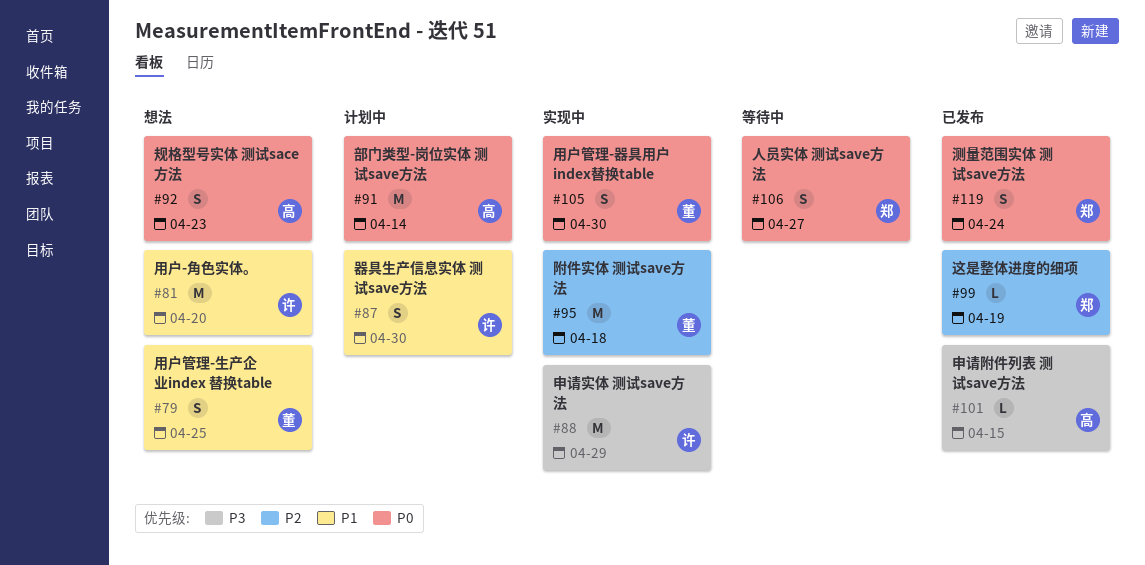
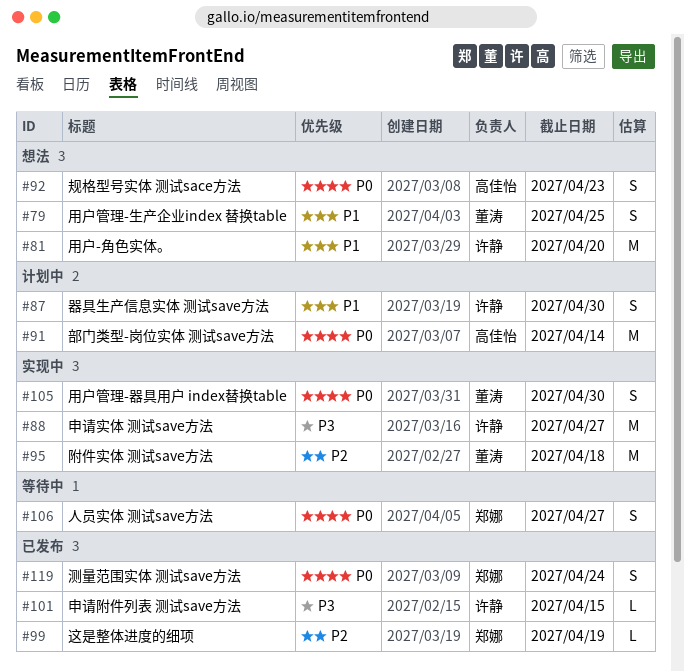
#88, due: Apr 29 -> Apr 27
#101, owner: 高佳怡 -> 许静

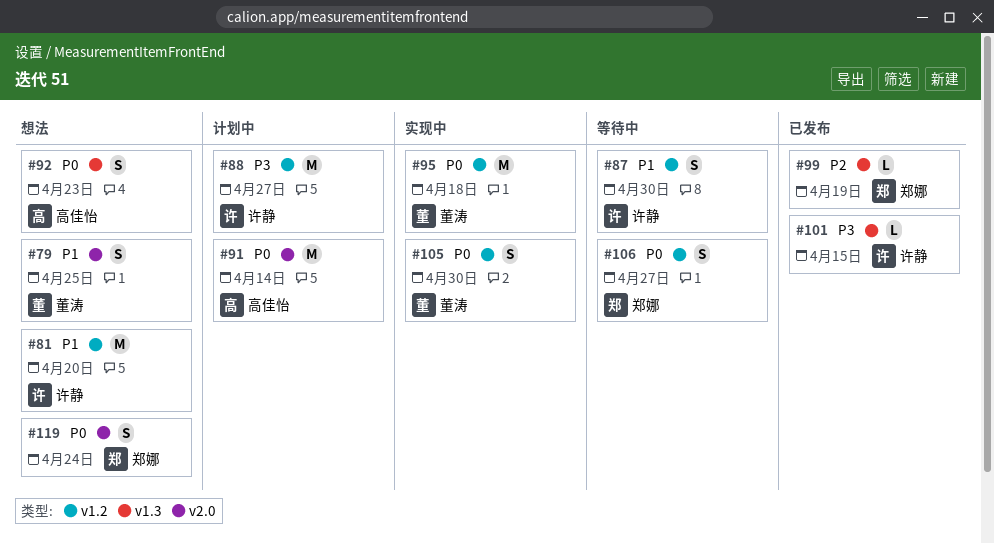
#87, status: 计划中 -> 等待中
#88, status: 实现中 -> 计划中
#95, priority: P2 -> P0
#119, status: 已发布 -> 想法

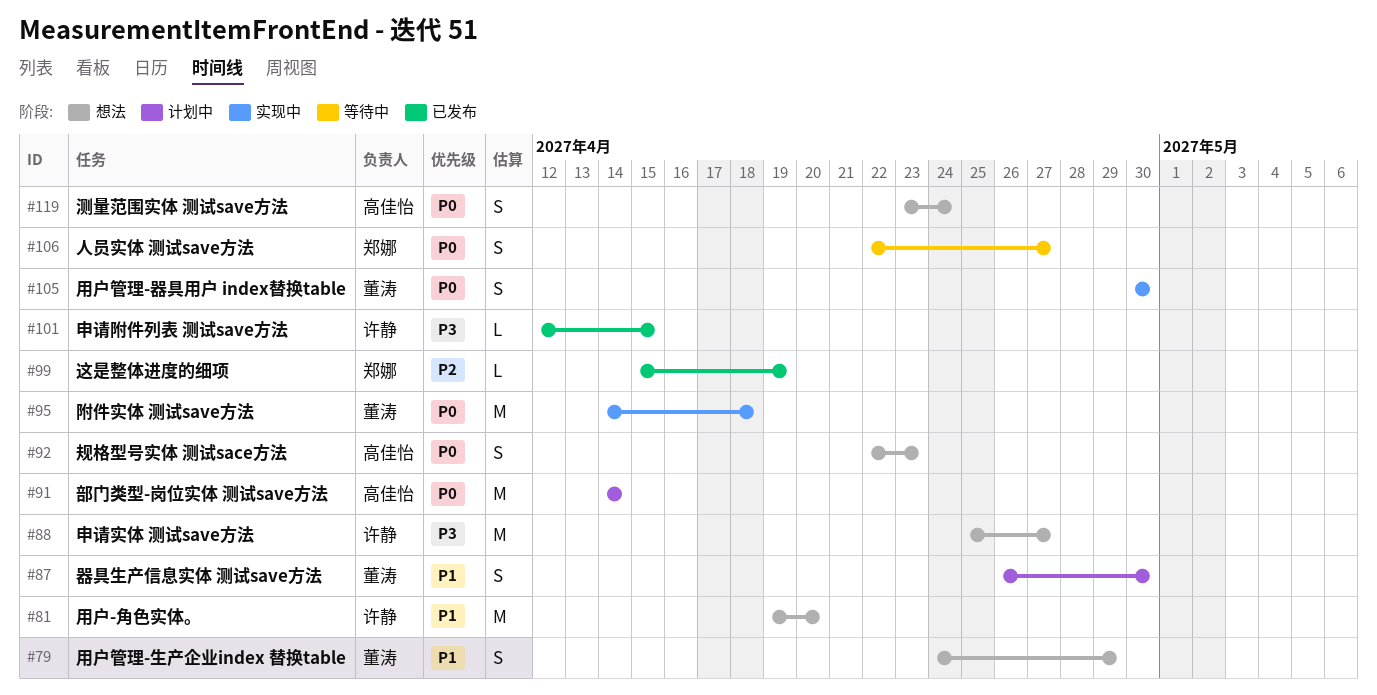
#79, due: Apr 25 -> Apr 29
#87, status: 等待中 -> 计划中
#87, owner: 许静 -> 董涛
#88, status: 计划中 -> 想法
#119, owner: 郑娜 -> 高佳怡

